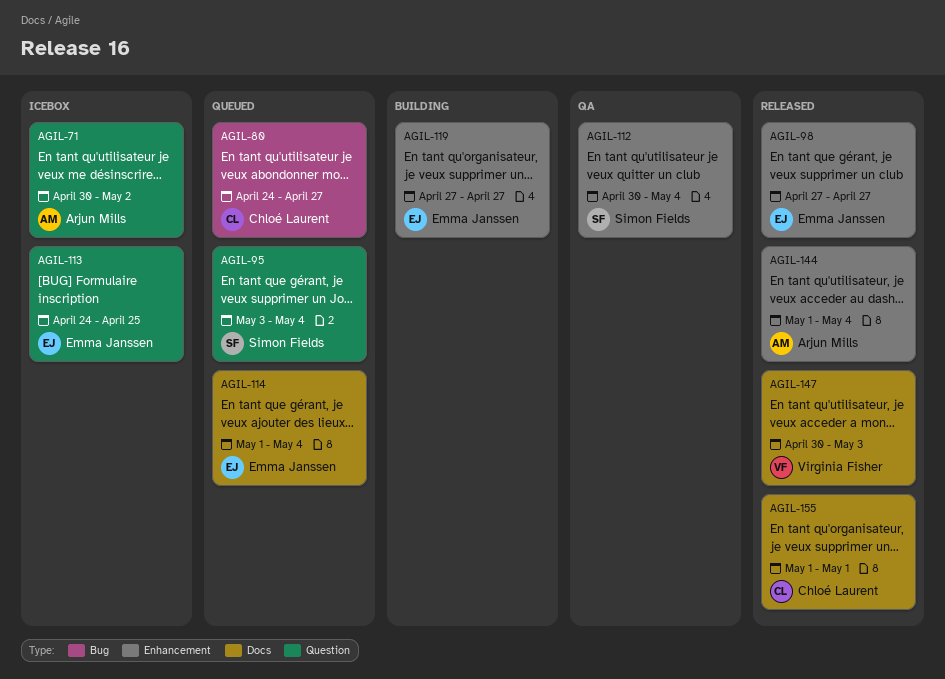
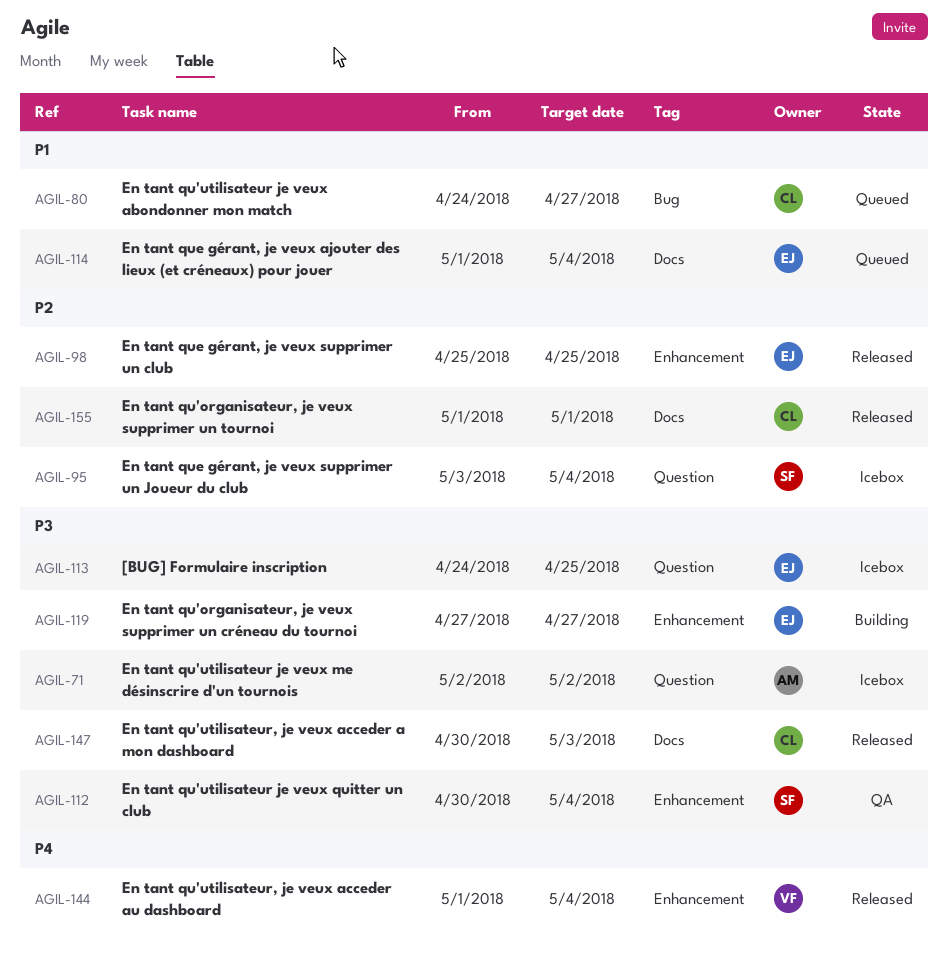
AGIL-71, start: Apr 30 -> May 2
AGIL-95, status: Queued -> Icebox
AGIL-98, start: Apr 27 -> Apr 25
AGIL-98, due: Apr 27 -> Apr 25
AGIL-144, owner: Arjun Mills -> Virginia Fisher
AGIL-147, owner: Virginia Fisher -> Chloé Laurent

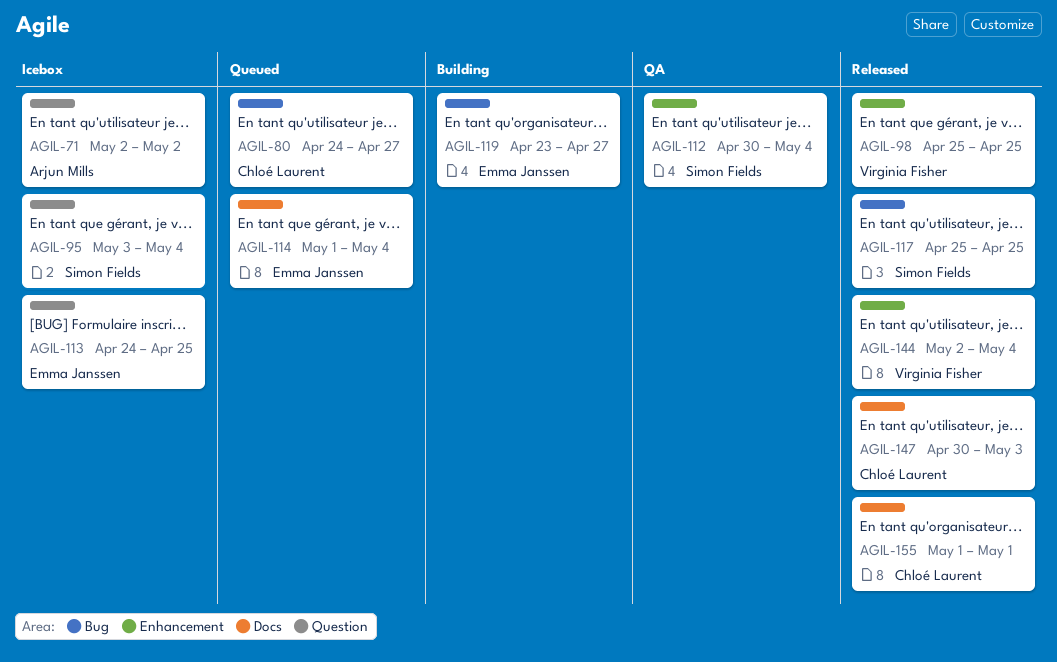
AGIL-98, owner: Emma Janssen -> Virginia Fisher
AGIL-117: none -> present
AGIL-119, label: Enhancement -> Bug
AGIL-119, start: Apr 27 -> Apr 23
AGIL-144, start: May 1 -> May 2

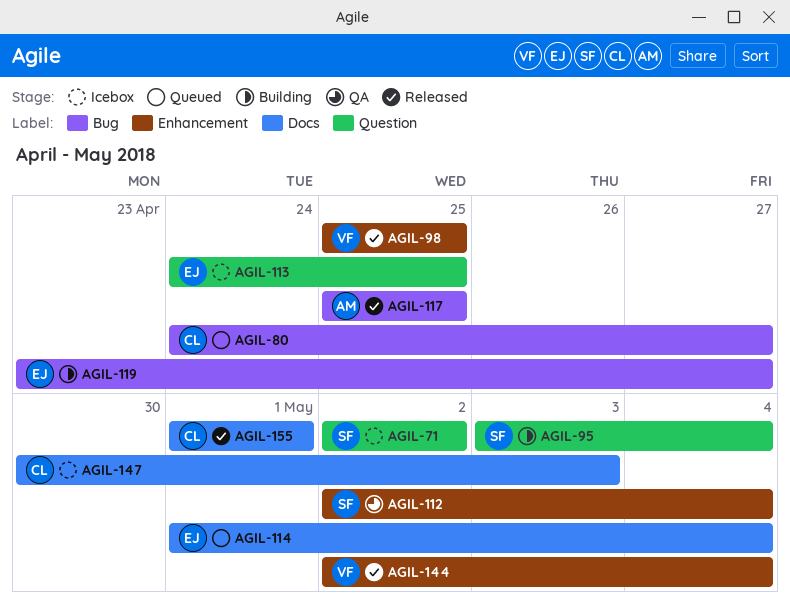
AGIL-71, owner: Arjun Mills -> Simon Fields
AGIL-95, status: Icebox -> Building
AGIL-112, start: Apr 30 -> May 2
AGIL-117, owner: Simon Fields -> Arjun Mills
AGIL-147, status: Released -> Icebox

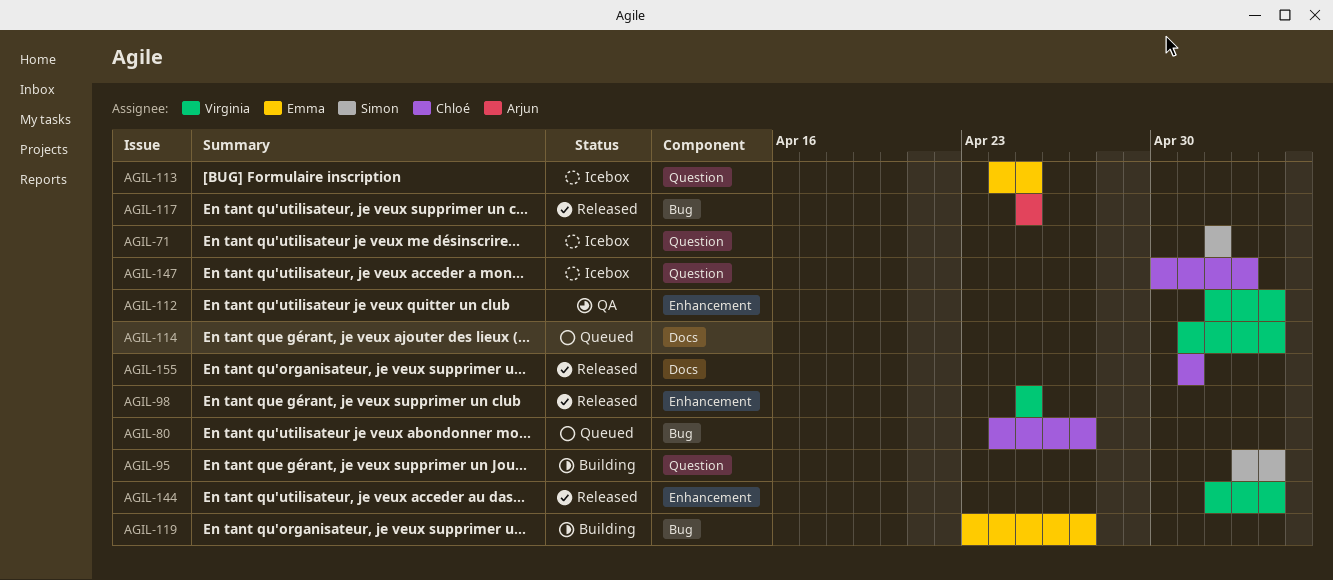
AGIL-112, owner: Simon -> Virginia
AGIL-114, owner: Emma -> Virginia
AGIL-147, label: Docs -> Question

